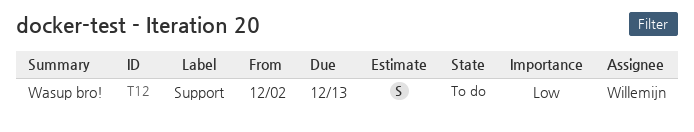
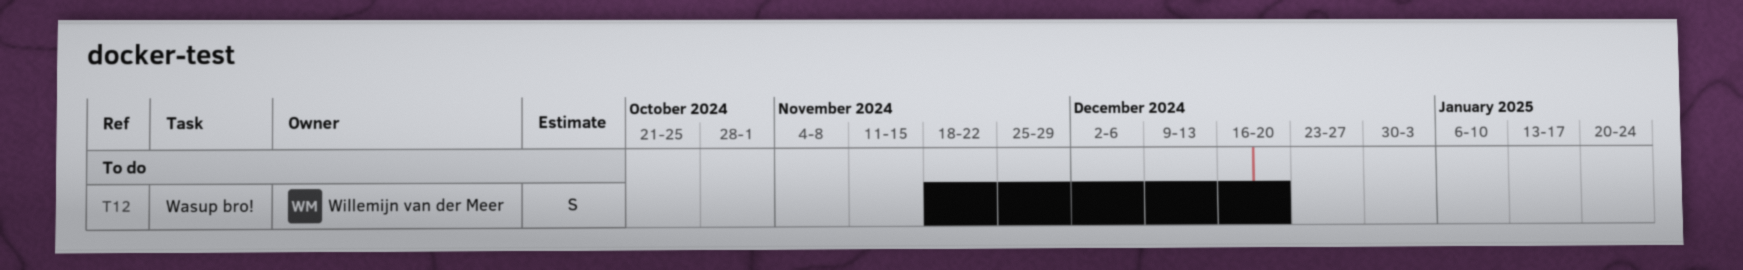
T12, start: Dec 2 -> Nov 18
T12, due: Dec 13 -> Dec 20

